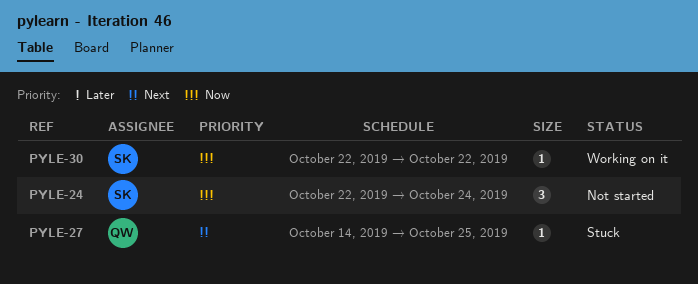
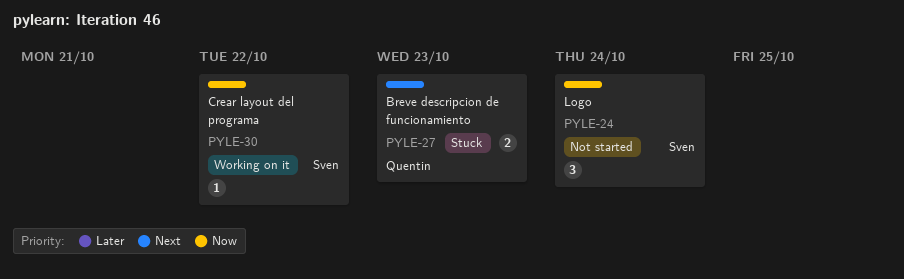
PYLE-27, estimate: 1 -> 2
PYLE-27, due: Oct 25 -> Oct 23

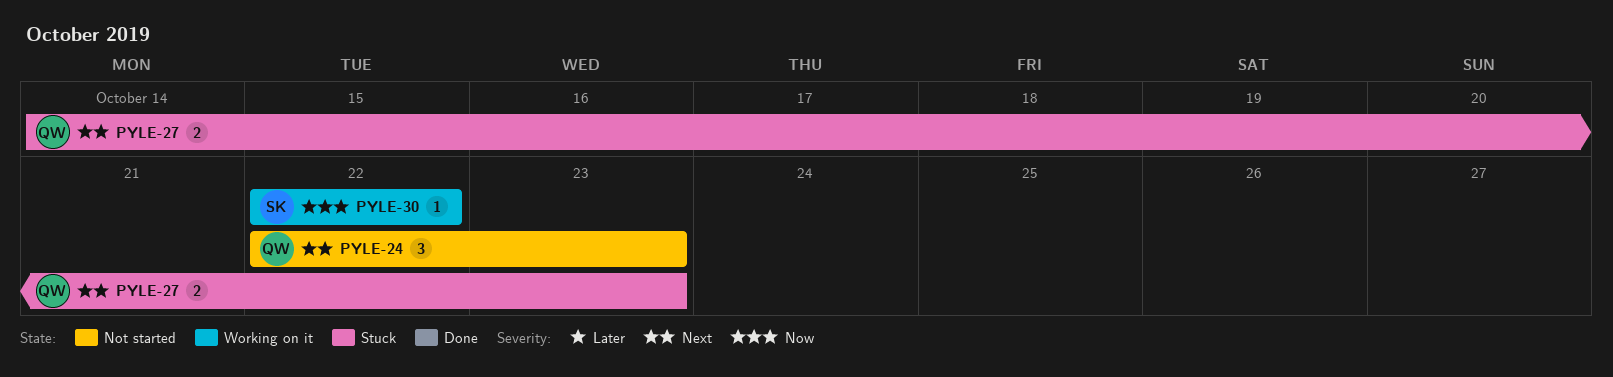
PYLE-24, owner: Sven -> Quentin
PYLE-24, priority: Now -> Next
PYLE-24, due: Oct 24 -> Oct 23

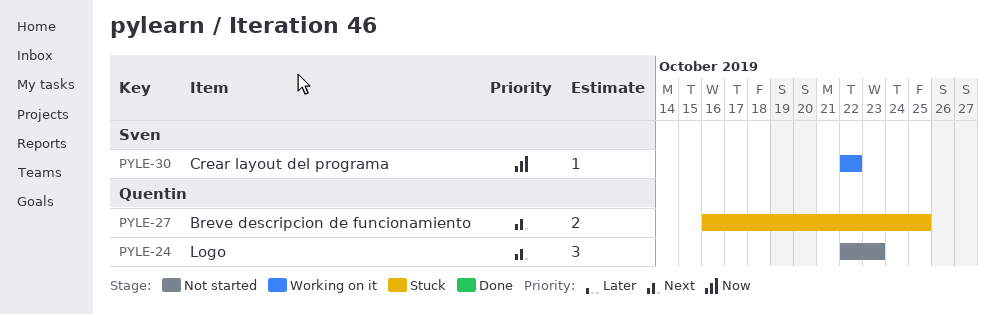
PYLE-27, start: Oct 14 -> Oct 16
PYLE-27, due: Oct 23 -> Oct 25

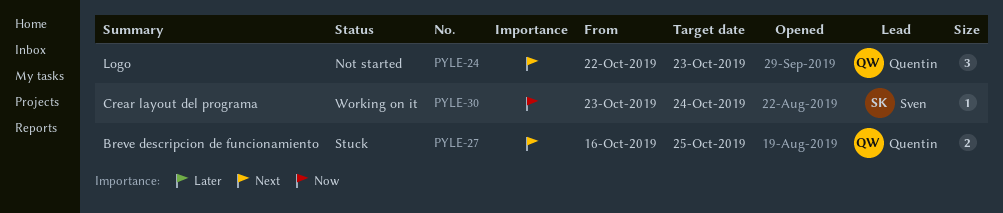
PYLE-30, start: Oct 22 -> Oct 23
PYLE-30, due: Oct 22 -> Oct 24

